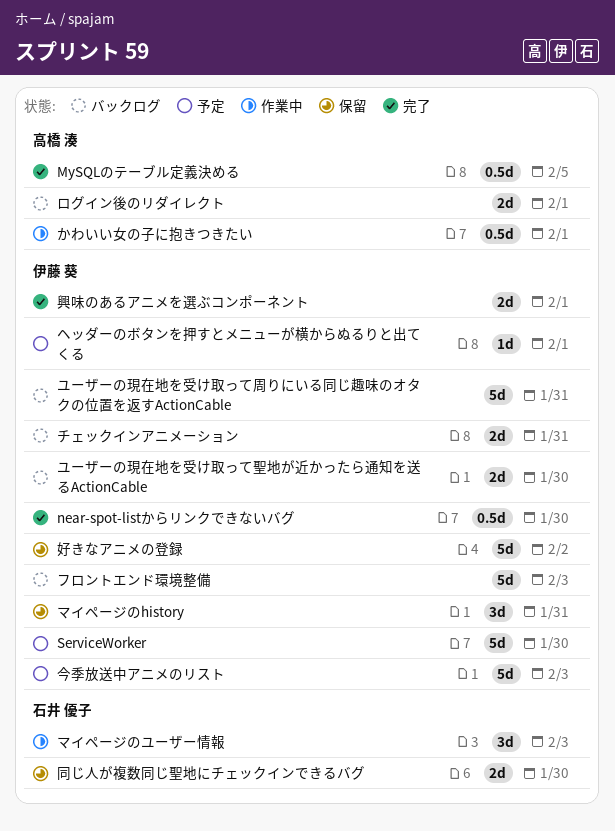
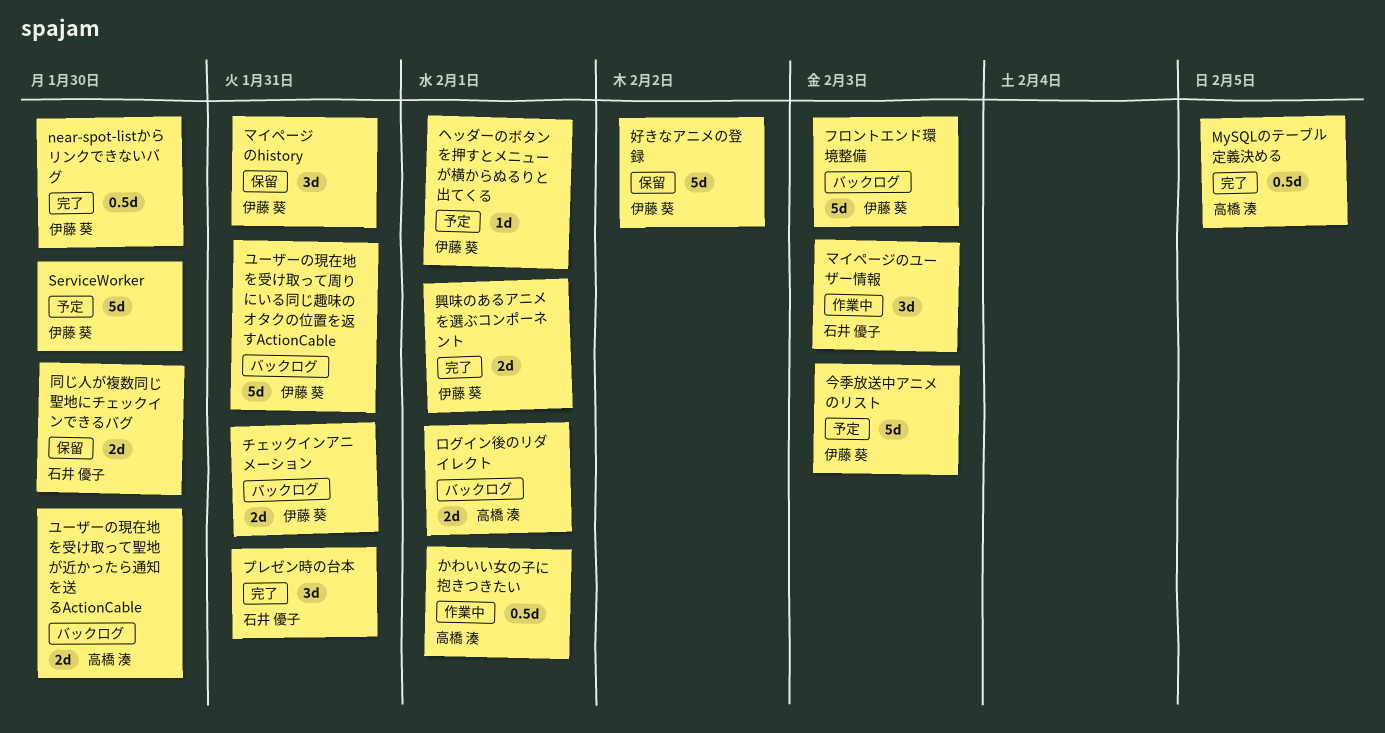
プレゼン時の台本: none -> present
ユーザーの現在地を受け取って聖地が近かったら通知を送るActionCable, owner: 伊藤 葵 -> 高橋 湊

